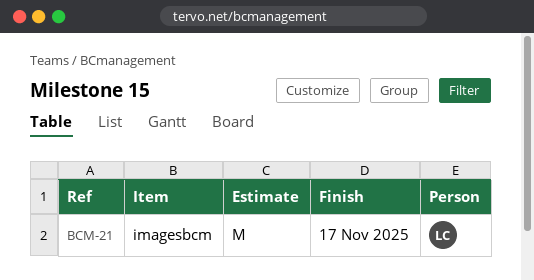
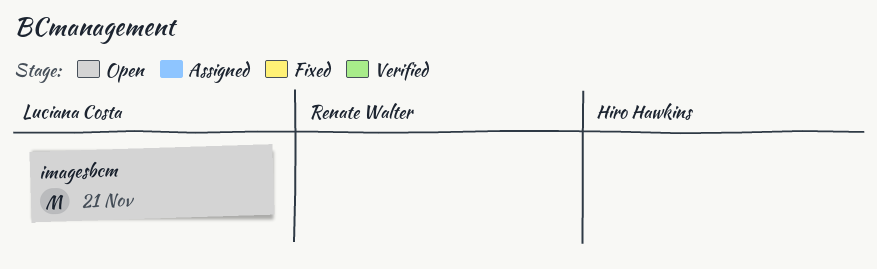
imagesbcm, due: Nov 17 -> Nov 21

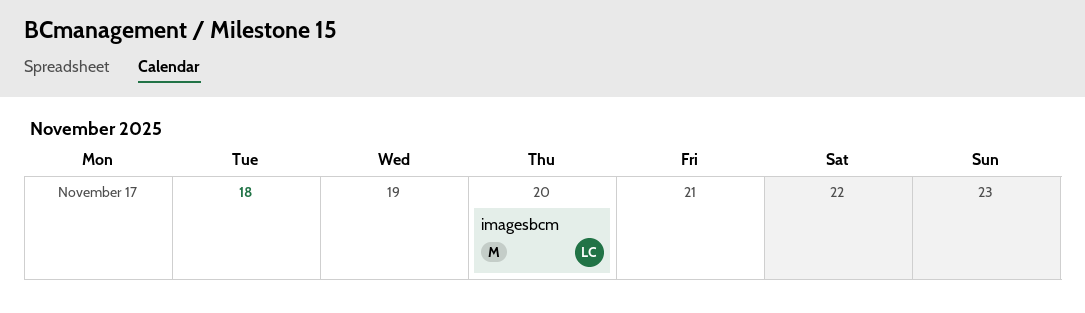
imagesbcm, due: Nov 21 -> Nov 20

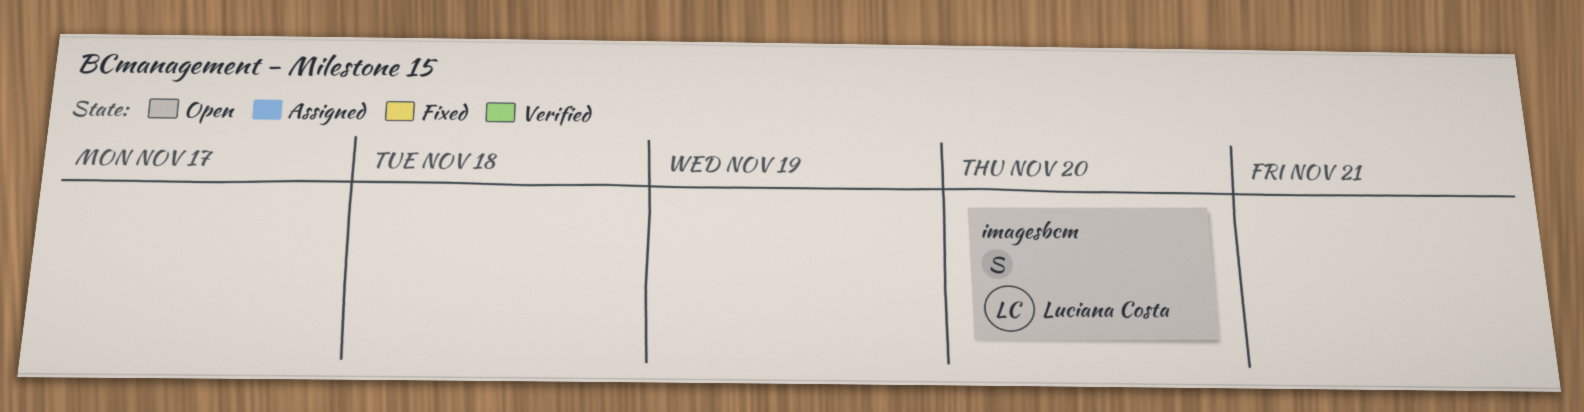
imagesbcm, estimate: M -> S

